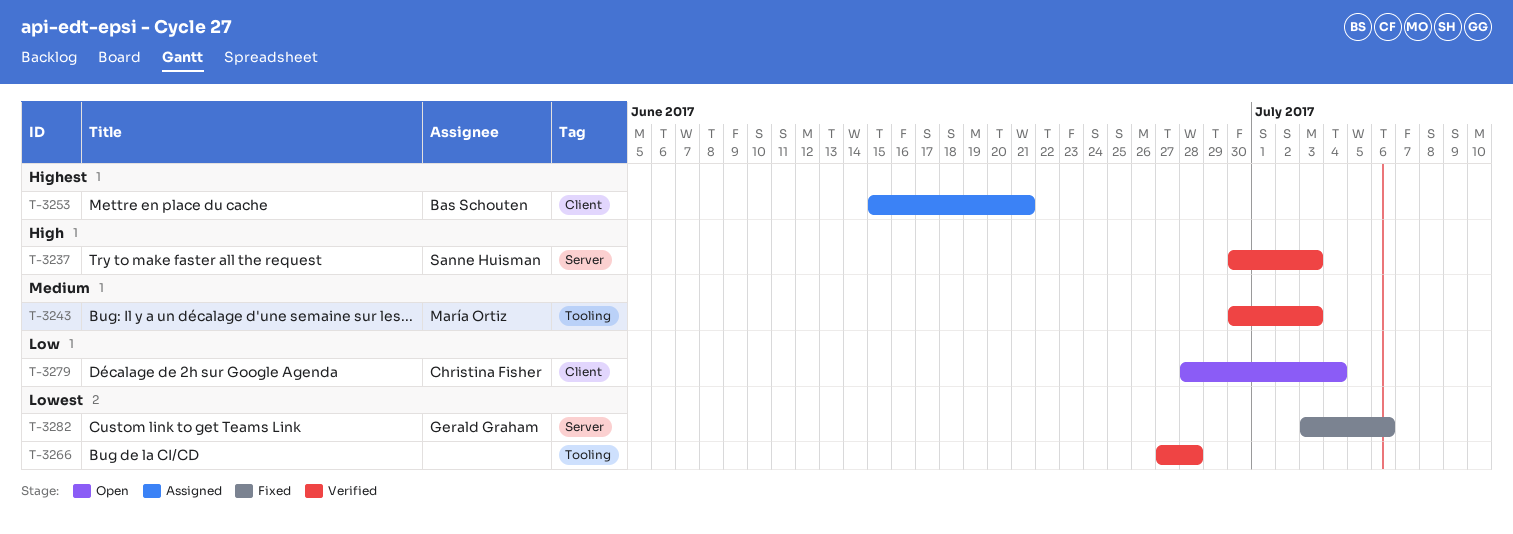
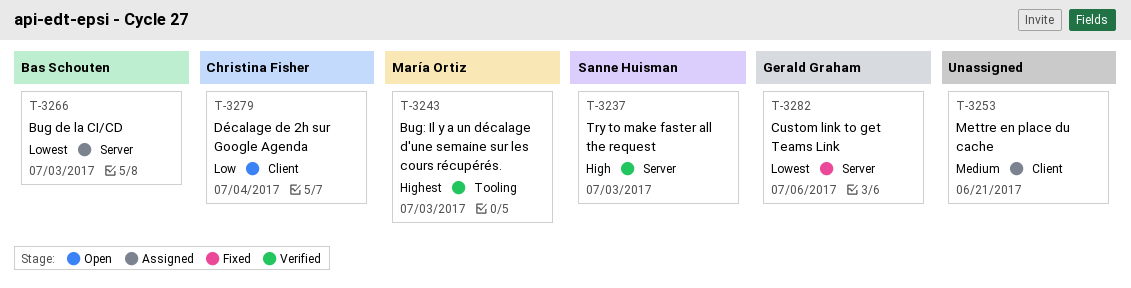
T-3243, priority: Medium -> Highest
T-3253, owner: Bas Schouten -> none
T-3253, priority: Highest -> Medium
T-3266, status: Verified -> Assigned
T-3266, owner: none -> Bas Schouten
T-3266, label: Tooling -> Server
T-3266, due: Jun 28 -> Jul 3

